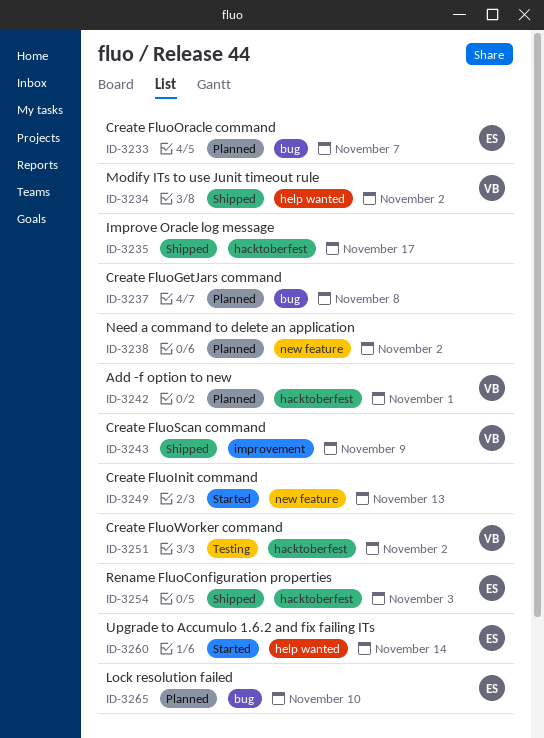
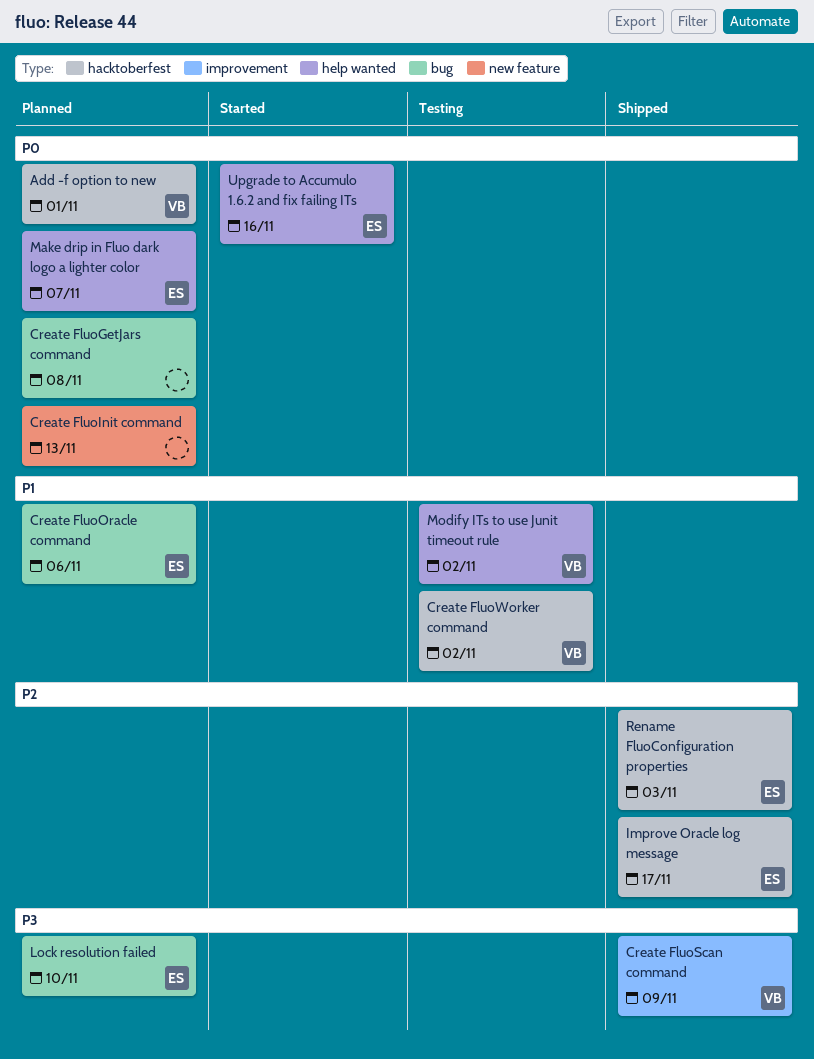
Create FluoInit command, status: Started -> Planned
Create FluoOracle command, due: Nov 7 -> Nov 6
Improve Oracle log message, owner: none -> ES
Make drip in Fluo dark logo a lighter color: none -> present
Modify ITs to use Junit timeout rule, status: Shipped -> Testing
Need a command to delete an application: present -> none
Upgrade to Accumulo 1.6.2 and fix failing ITs, due: Nov 14 -> Nov 16

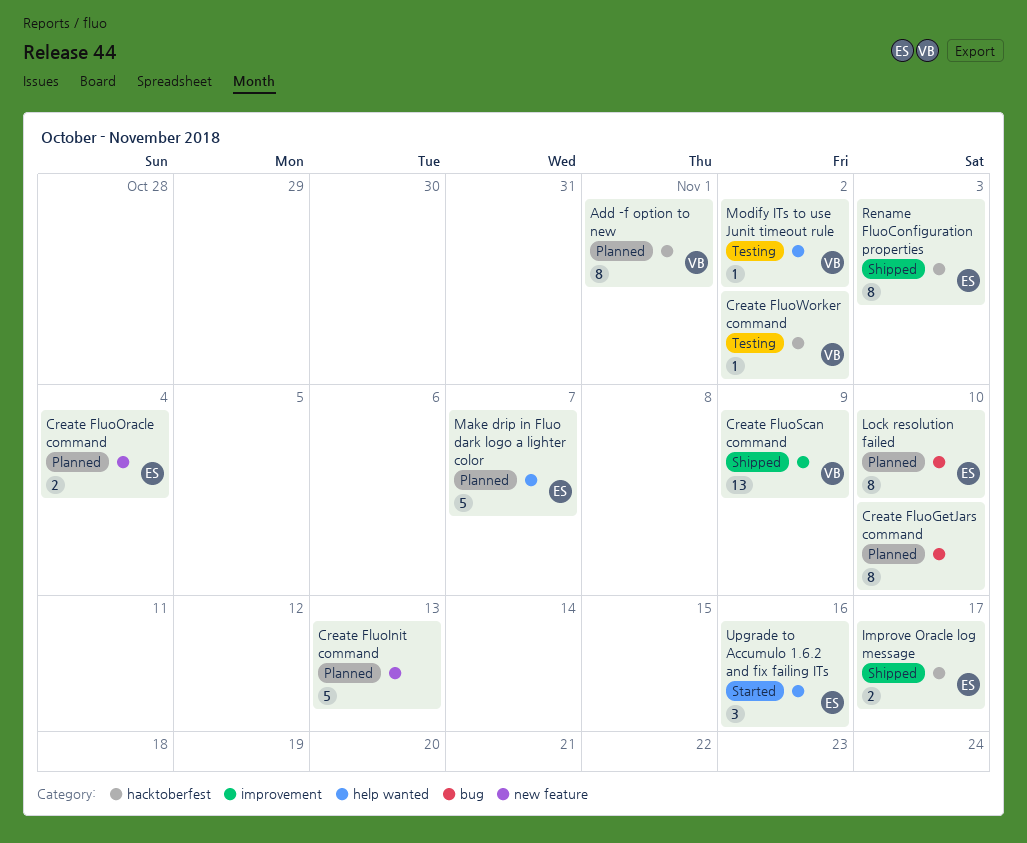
Create FluoGetJars command, due: Nov 8 -> Nov 10
Create FluoOracle command, label: bug -> new feature
Create FluoOracle command, due: Nov 6 -> Nov 4

